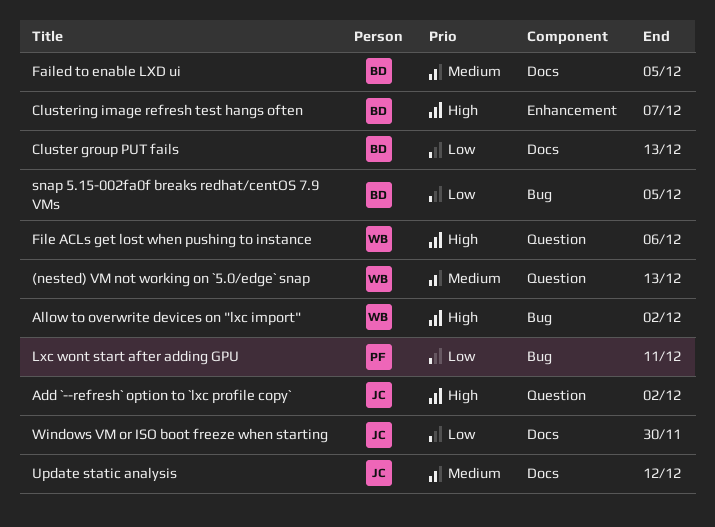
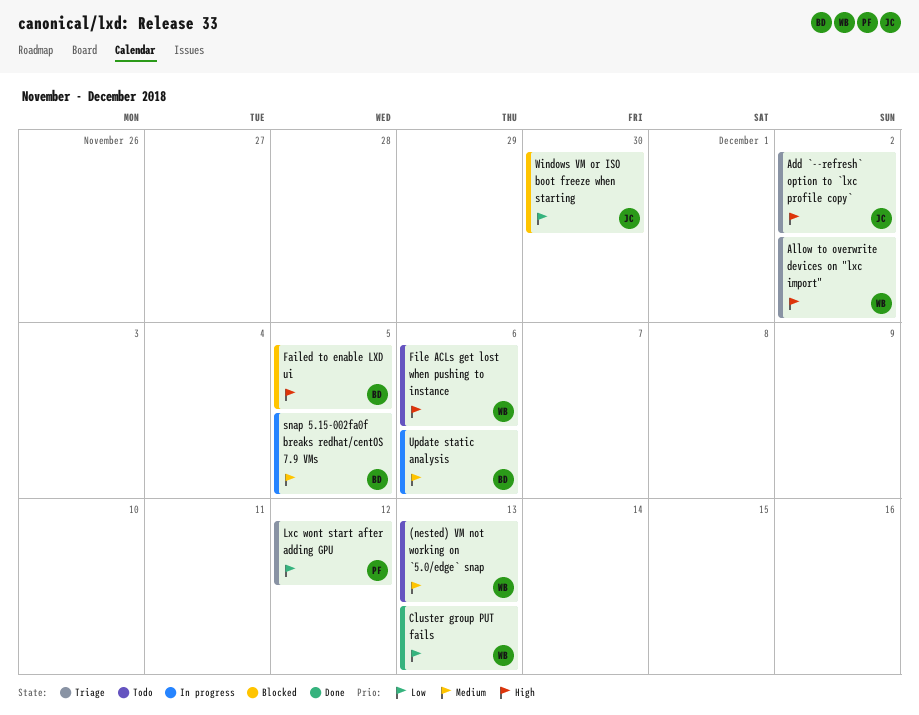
Cluster group PUT fails, owner: BD -> WB
Clustering image refresh test hangs often: present -> none
Failed to enable LXD ui, priority: Medium -> High
Lxc wont start after adding GPU, due: Dec 11 -> Dec 12
snap 5.15-002fa0f breaks redhat/centOS 7.9 VMs, priority: Low -> Medium
Update static analysis, owner: JC -> BD
Update static analysis, due: Dec 12 -> Dec 6

